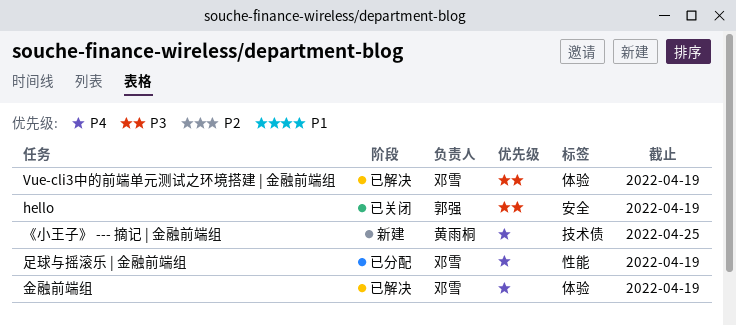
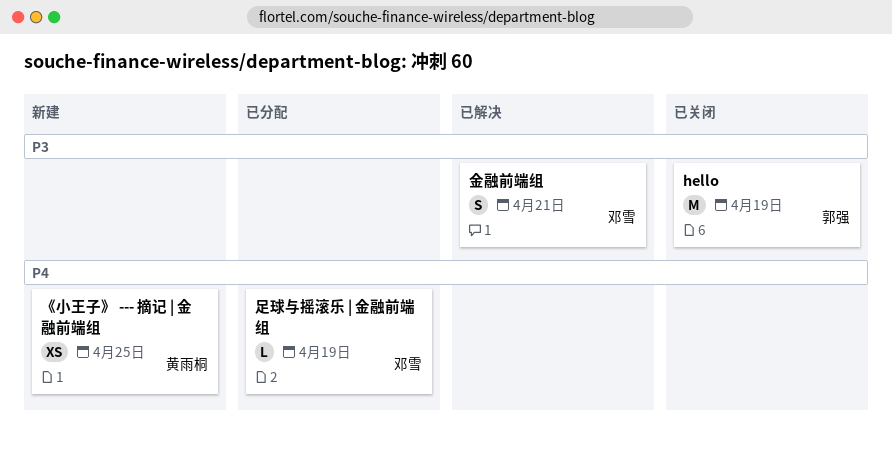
Vue-cli3中的前端单元测试之环境搭建 | 金融前端组: present -> none
金融前端组, priority: P4 -> P3
金融前端组, due: Apr 19 -> Apr 21

